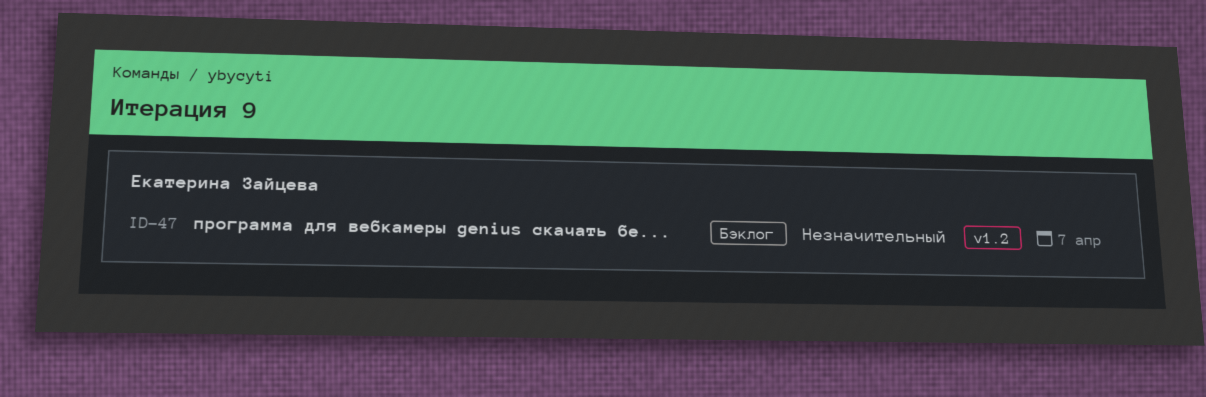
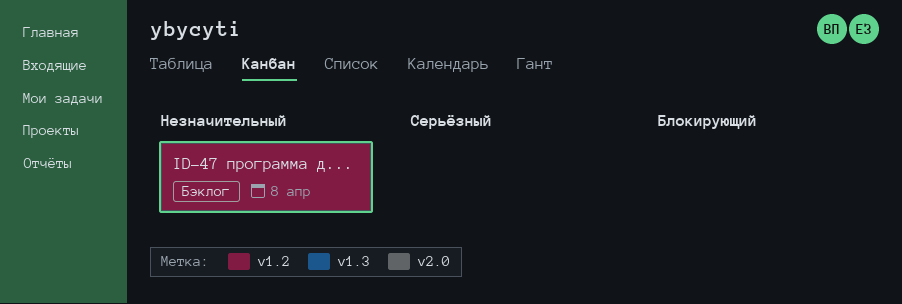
ID-47, due: Apr 7 -> Apr 8

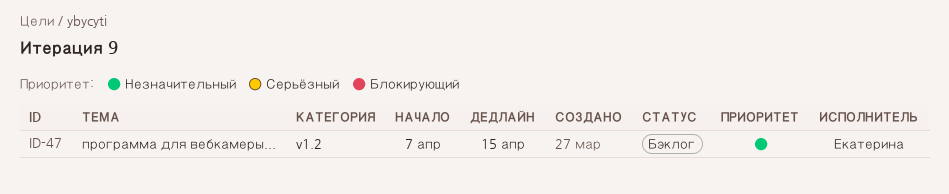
ID-47, due: Apr 8 -> Apr 15

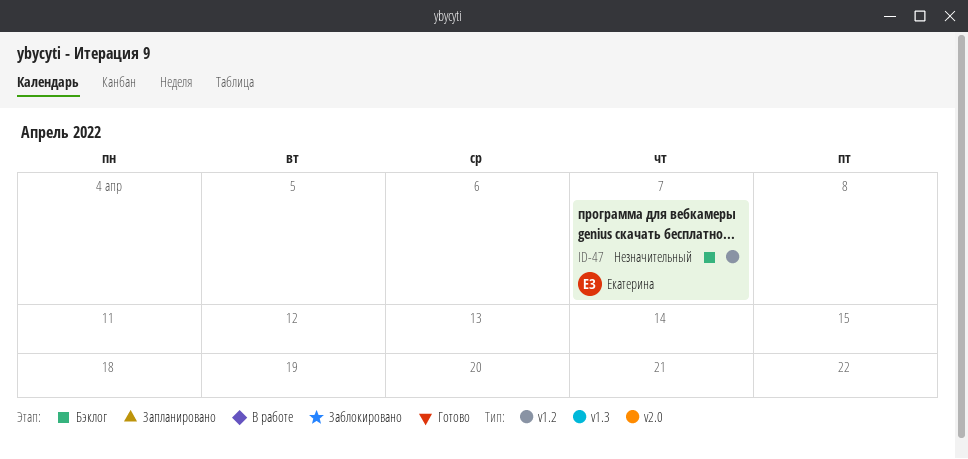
ID-47, due: Apr 15 -> Apr 7

